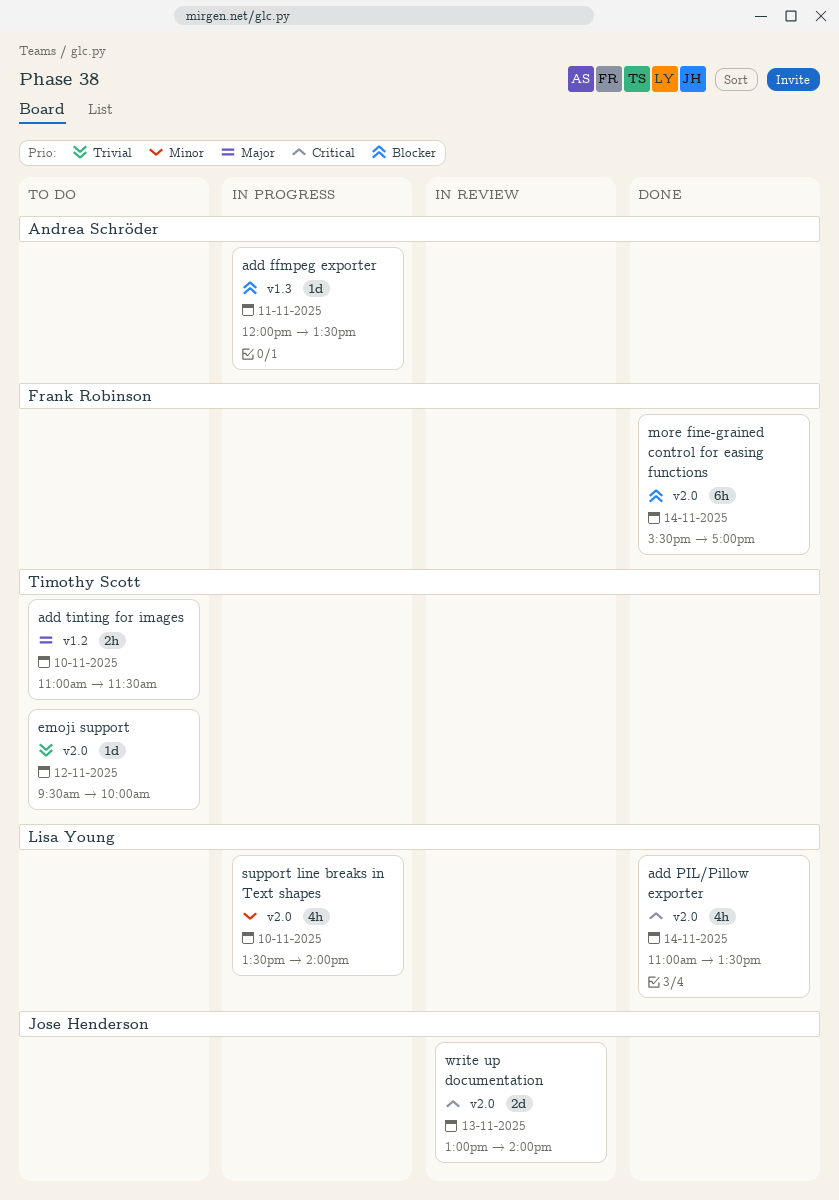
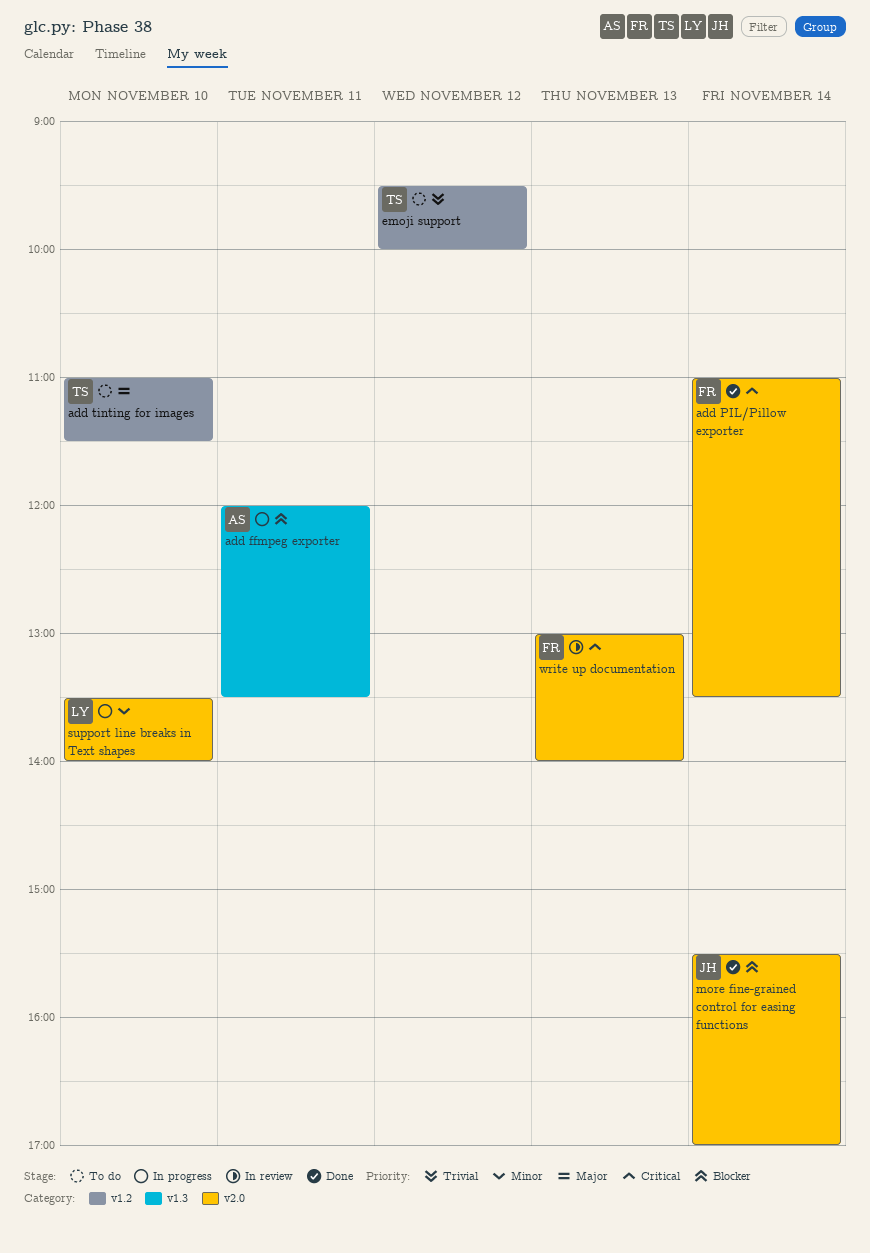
add PIL/Pillow exporter, owner: Lisa Young -> Frank Robinson
emoji support, label: v2.0 -> v1.2
more fine-grained control for easing functions, owner: Frank Robinson -> Jose Henderson
write up documentation, owner: Jose Henderson -> Frank Robinson

